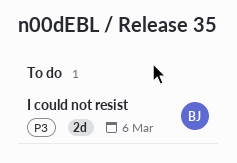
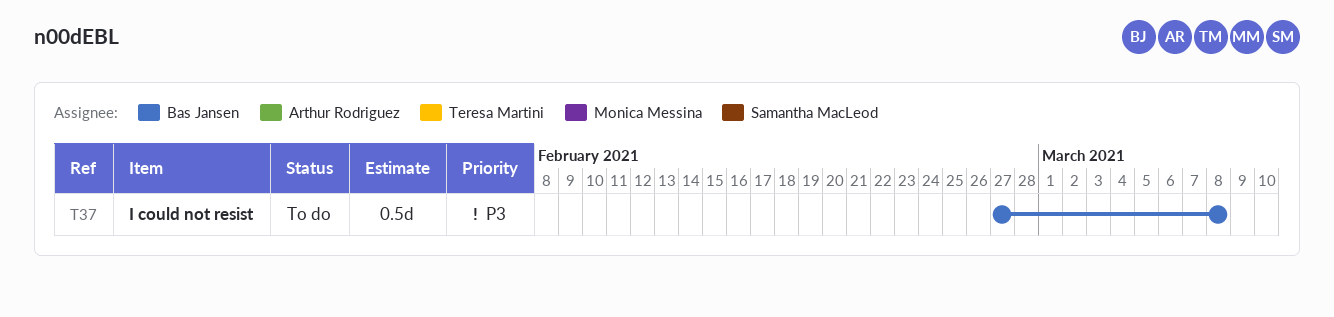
I could not resist, estimate: 2d -> 0.5d
I could not resist, due: Mar 6 -> Mar 8

